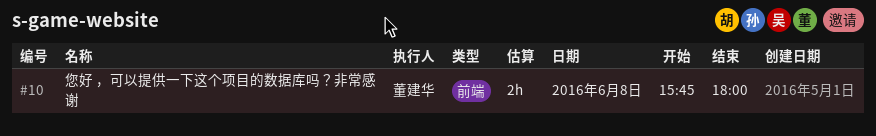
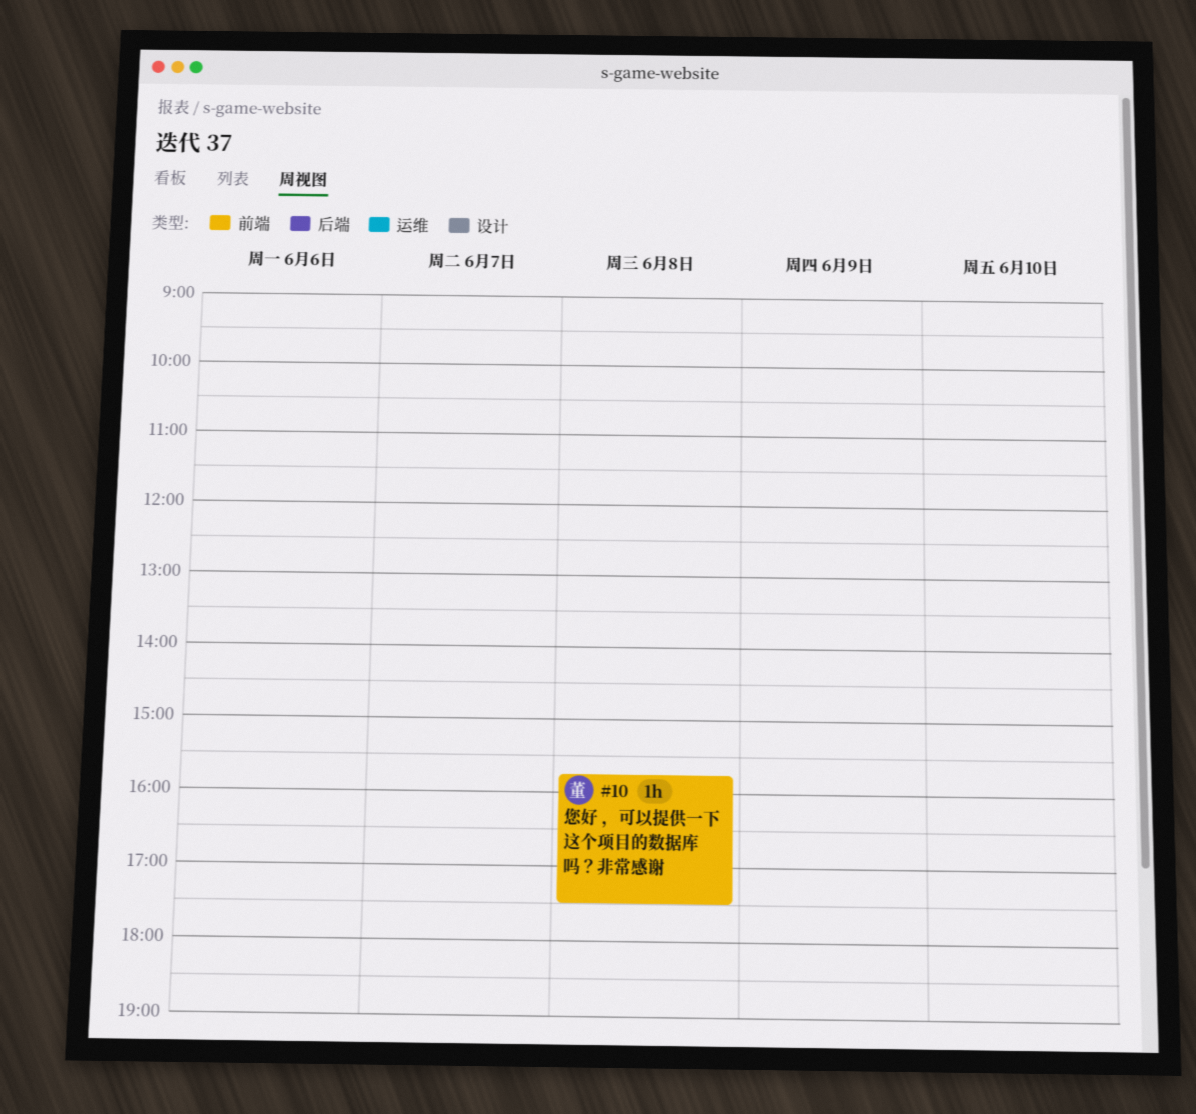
#10, estimate: 2h -> 1h
#10, ends: 18:00 -> 17:30

